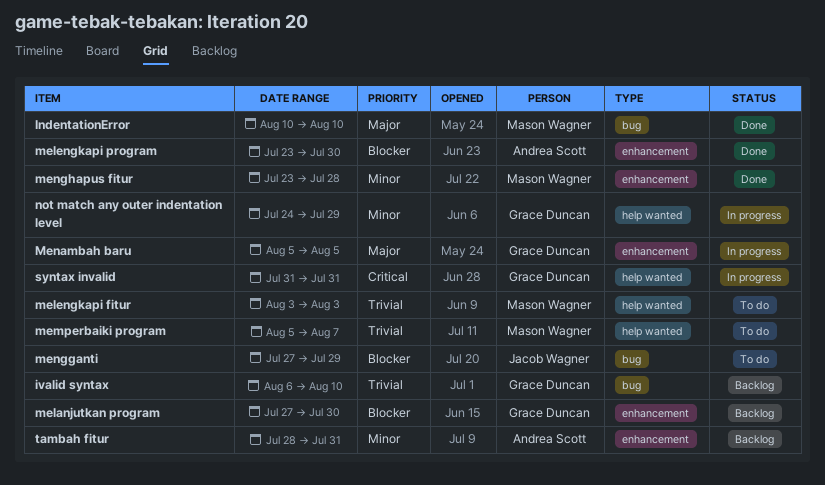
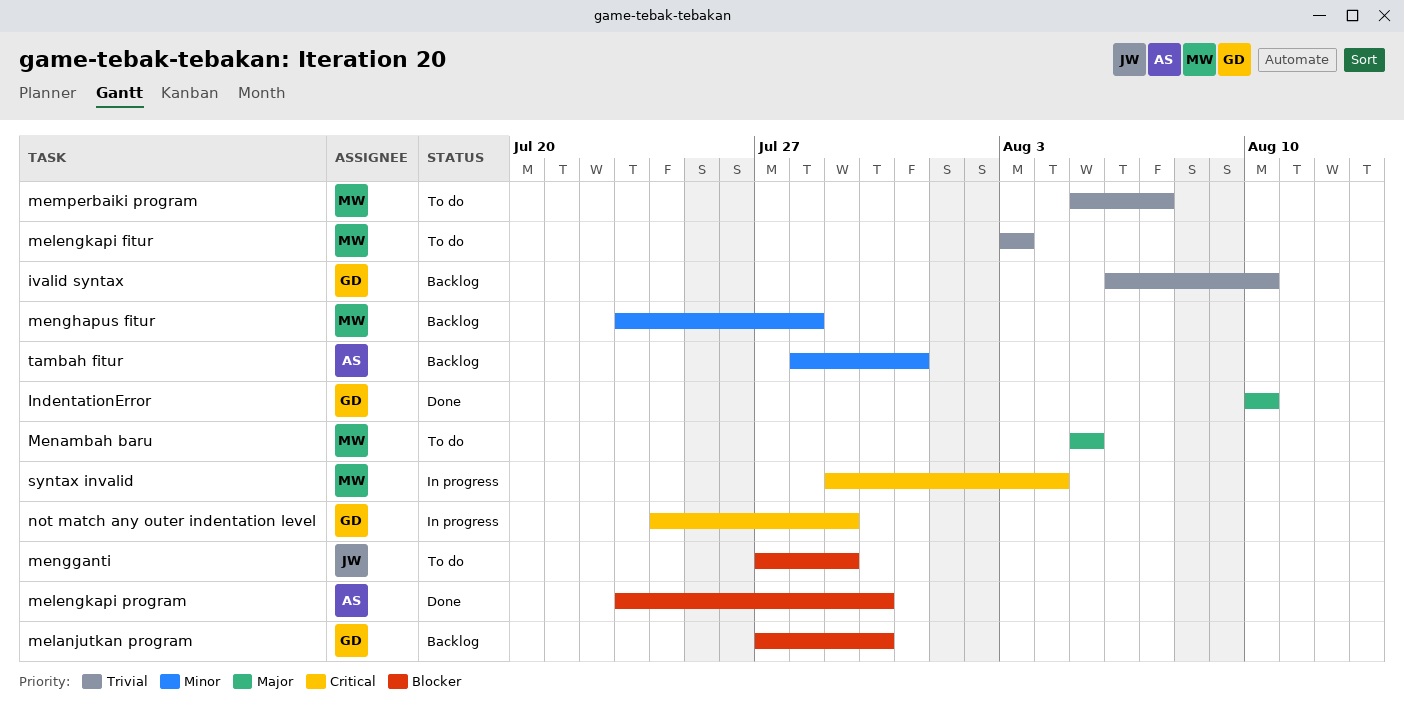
IndentationError, owner: Mason Wagner -> Grace Duncan
Menambah baru, status: In progress -> To do
Menambah baru, owner: Grace Duncan -> Mason Wagner
menghapus fitur, status: Done -> Backlog
not match any outer indentation level, priority: Minor -> Critical
syntax invalid, owner: Grace Duncan -> Mason Wagner
syntax invalid, start: Jul 31 -> Jul 29
syntax invalid, due: Jul 31 -> Aug 4

